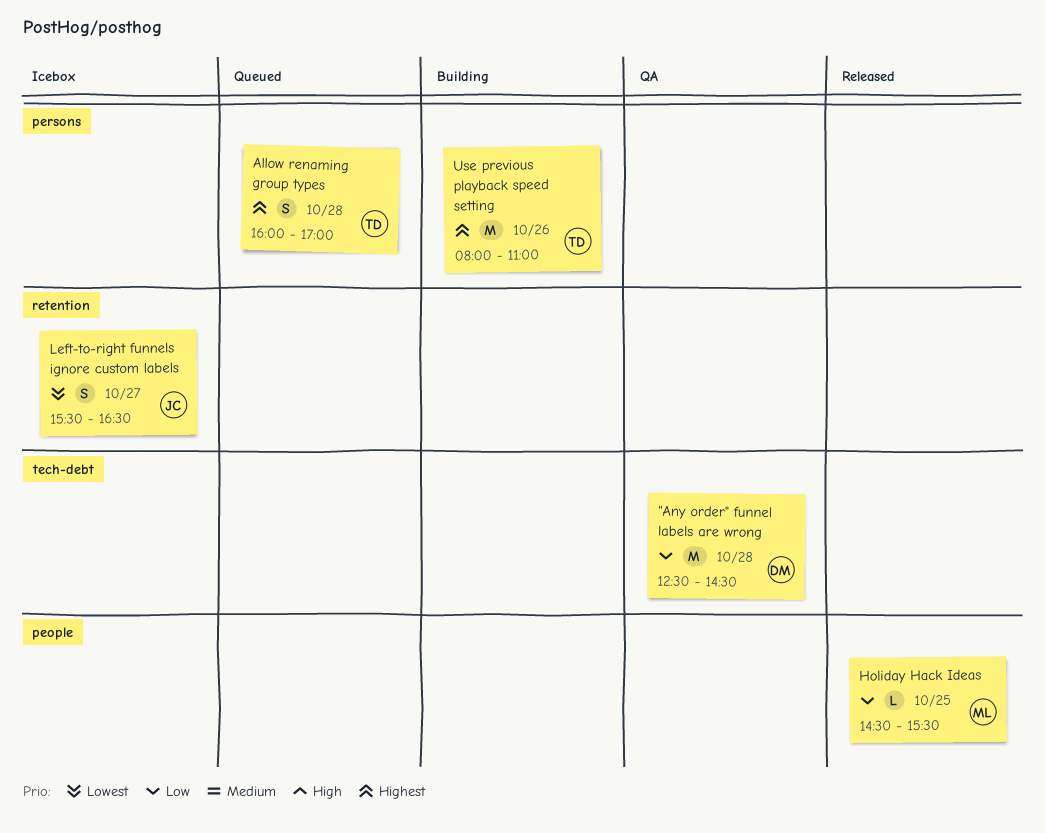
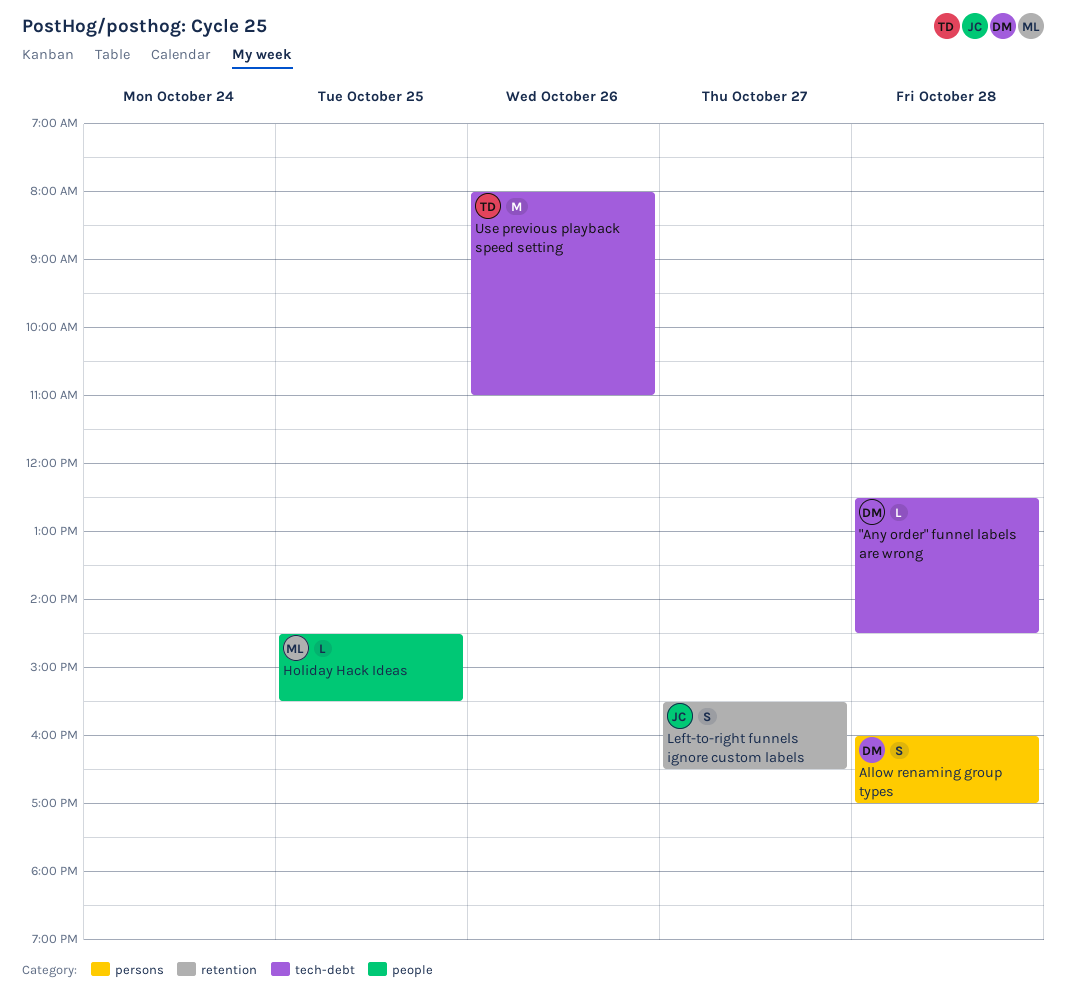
"Any order" funnel labels are wrong, estimate: M -> L
Allow renaming group types, owner: TD -> DM
Use previous playback speed setting, label: persons -> tech-debt

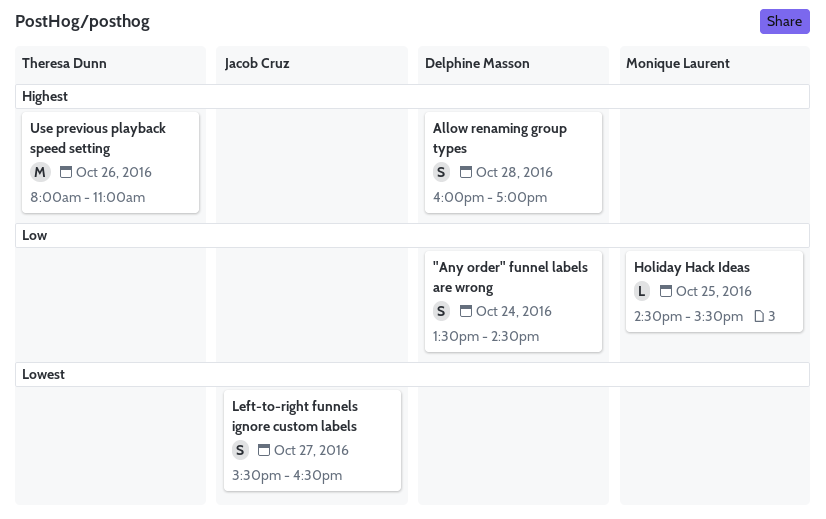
"Any order" funnel labels are wrong, estimate: L -> S
"Any order" funnel labels are wrong, day: Oct 28 -> Oct 24
"Any order" funnel labels are wrong, begins: 12:30 -> 13:30

